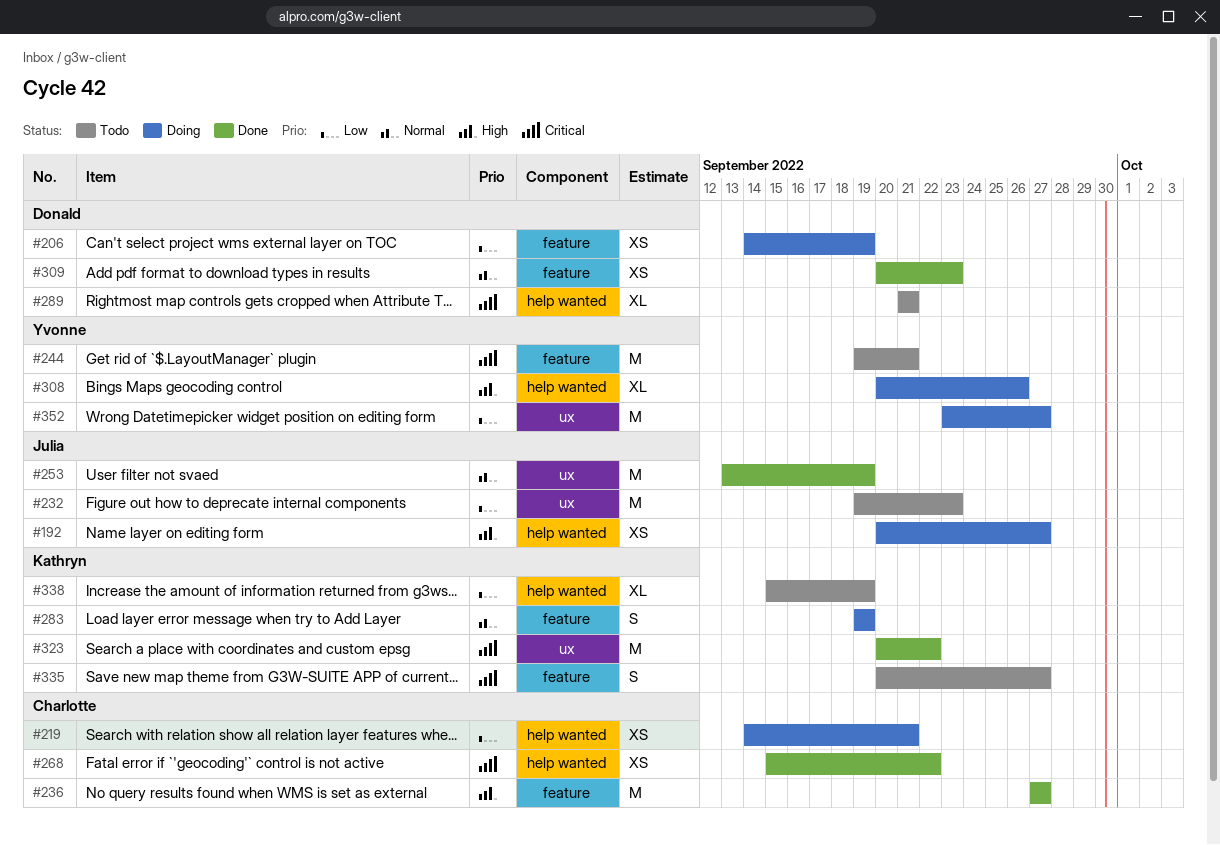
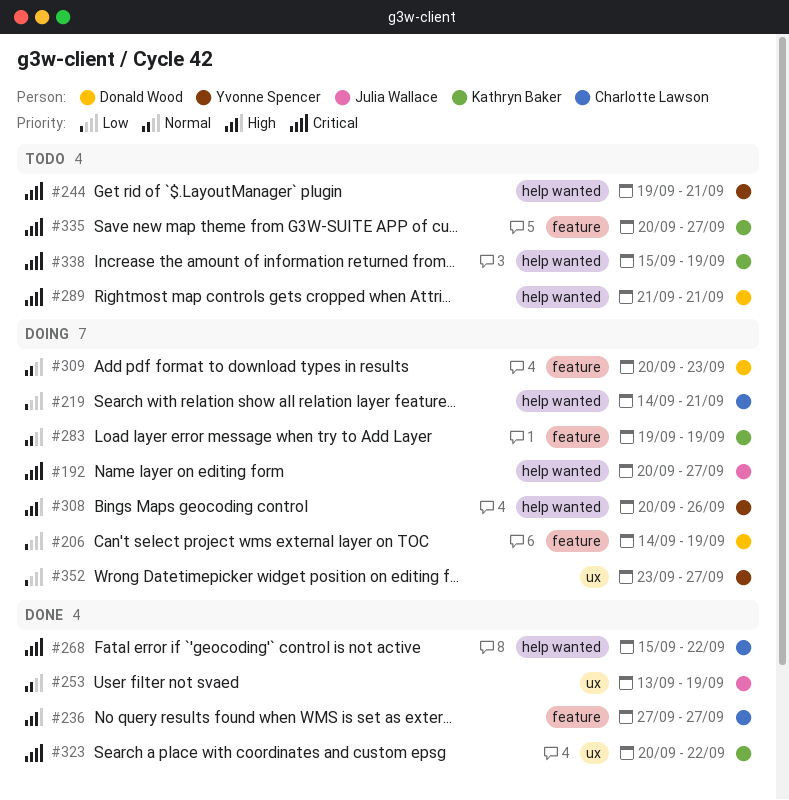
#192, priority: High -> Critical
#232: present -> none
#244, label: feature -> help wanted
#309, status: Done -> Doing
#338, priority: Low -> Critical

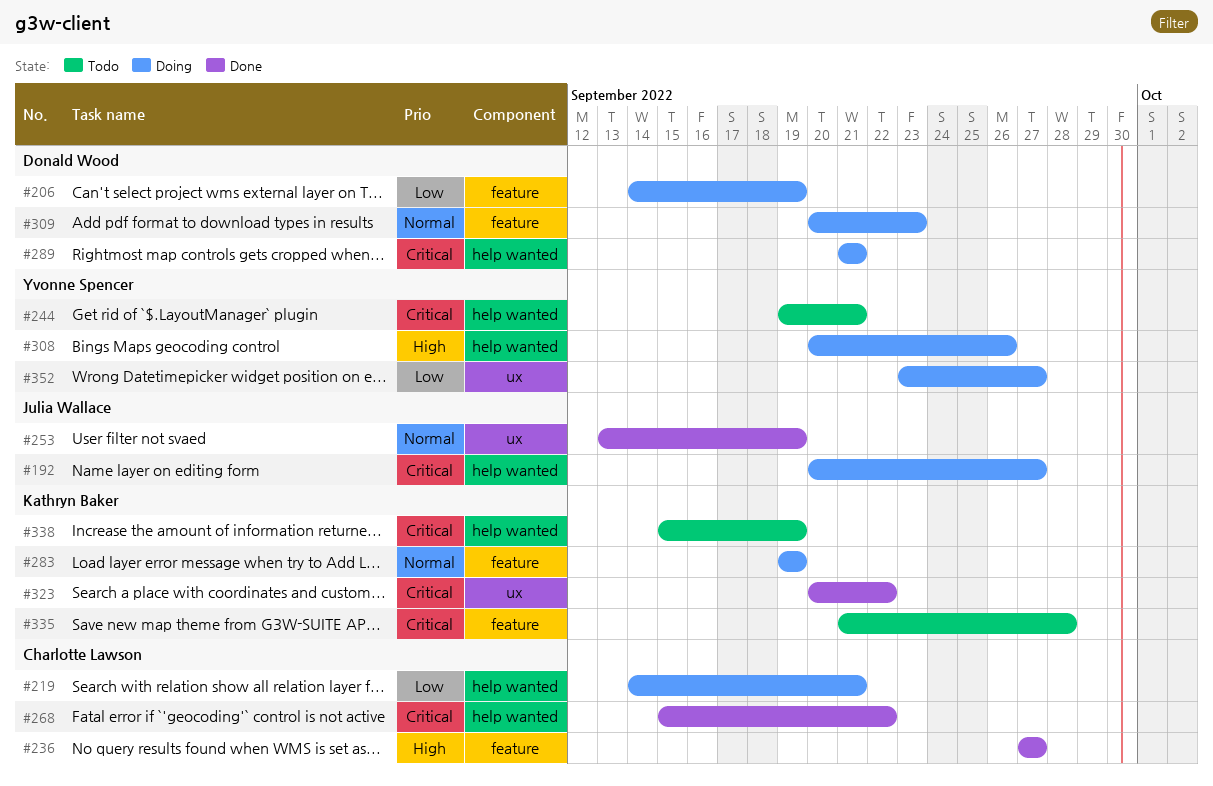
#289, status: Todo -> Doing
#335, start: Sep 20 -> Sep 21
#335, due: Sep 27 -> Sep 28

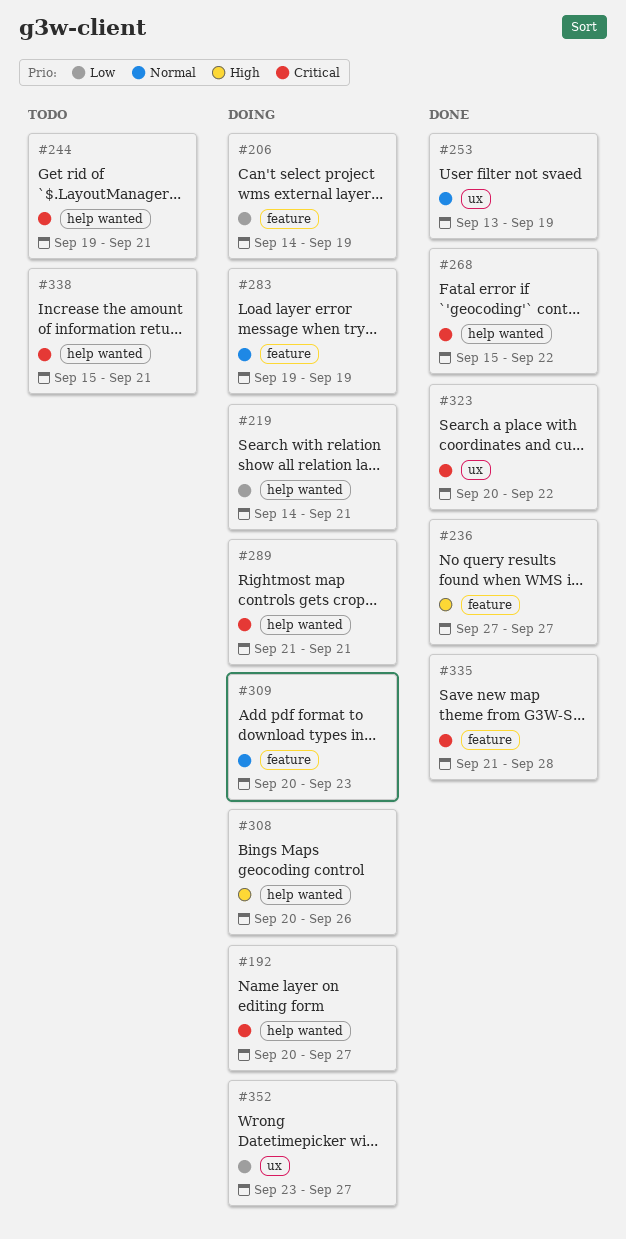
#335, status: Todo -> Done
#338, due: Sep 19 -> Sep 21

